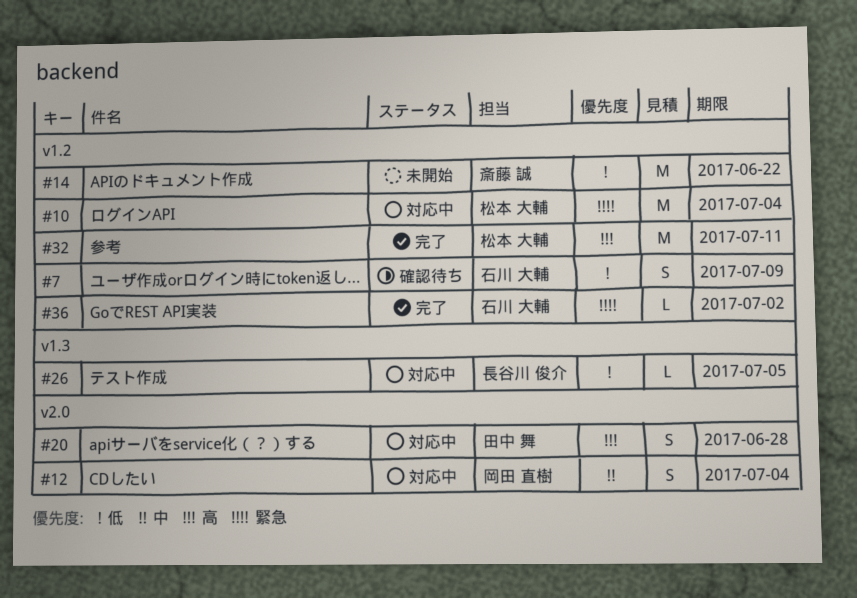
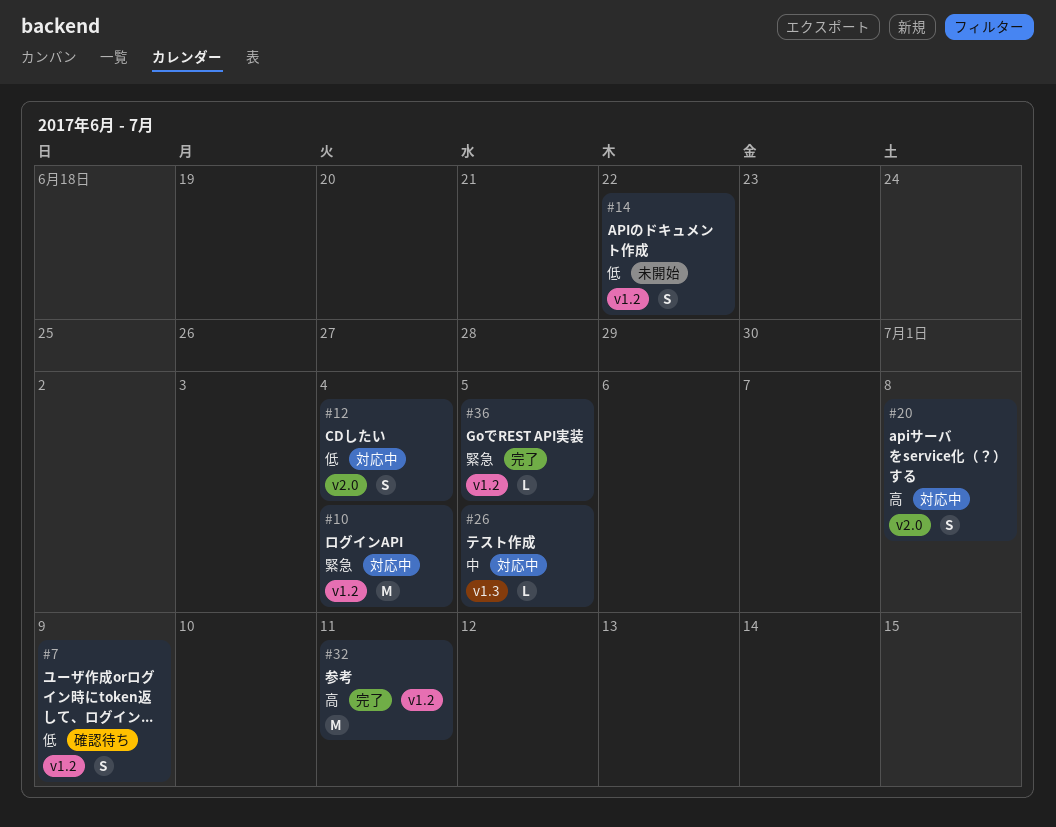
#12, priority: 中 -> 低
#14, estimate: M -> S
#20, due: Jun 28 -> Jul 8
#26, priority: 低 -> 中
#36, due: Jul 2 -> Jul 5

